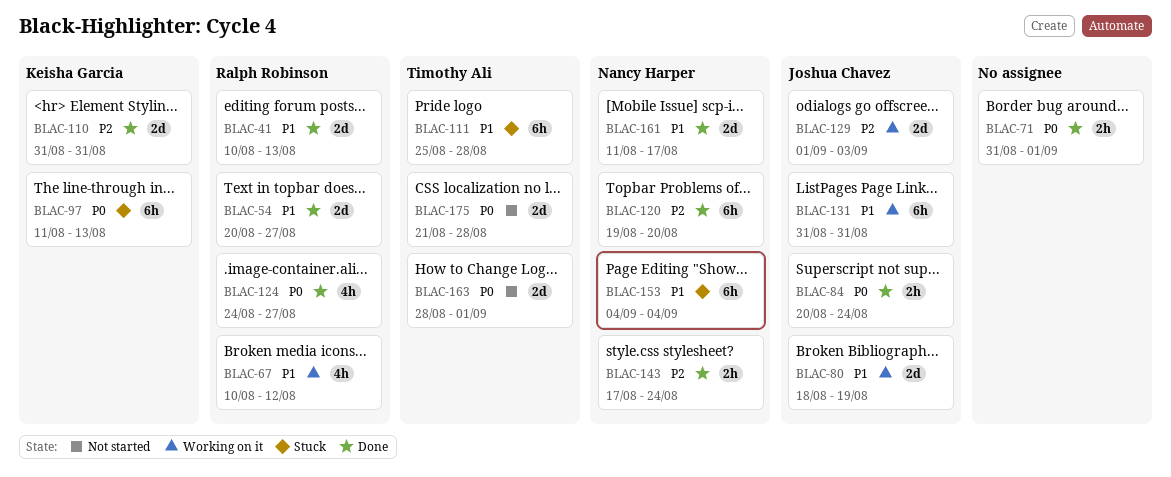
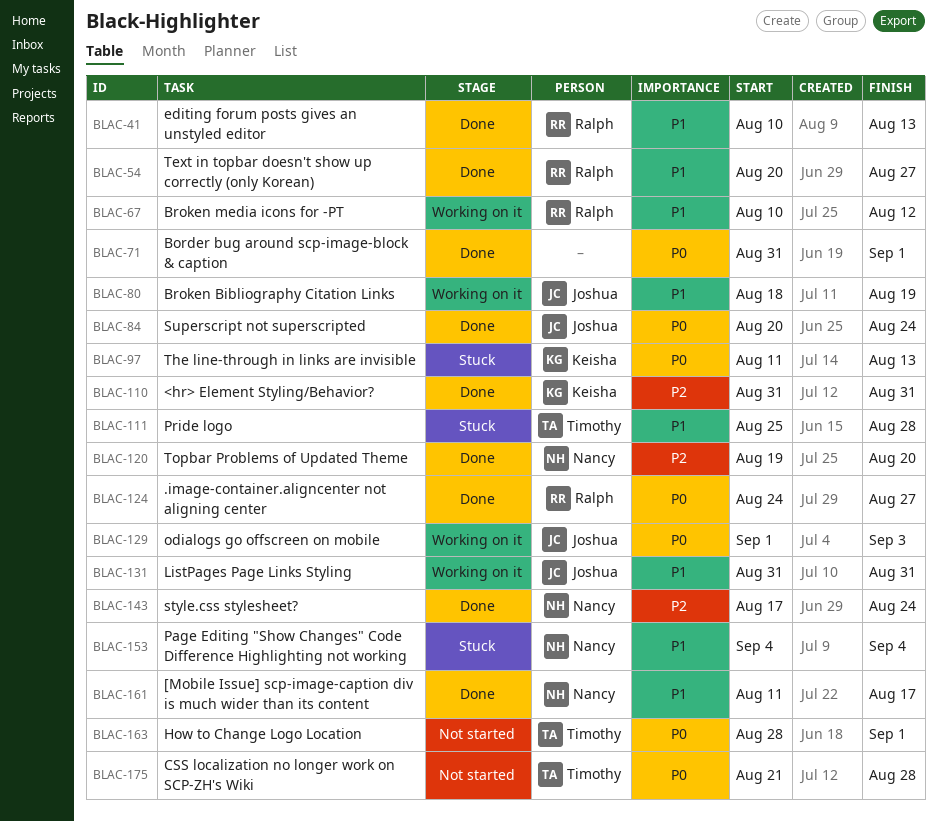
BLAC-129, priority: P2 -> P0

